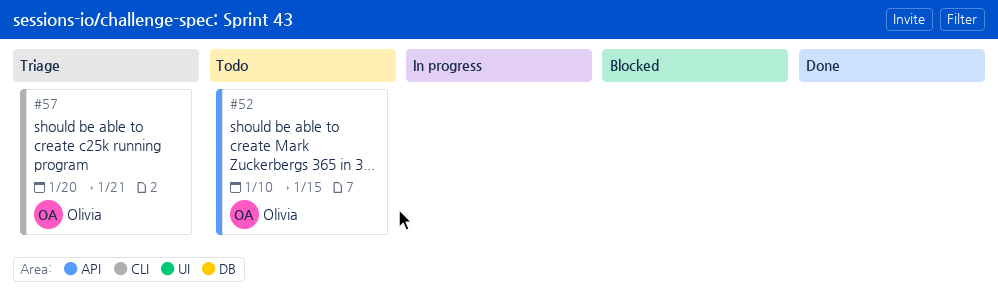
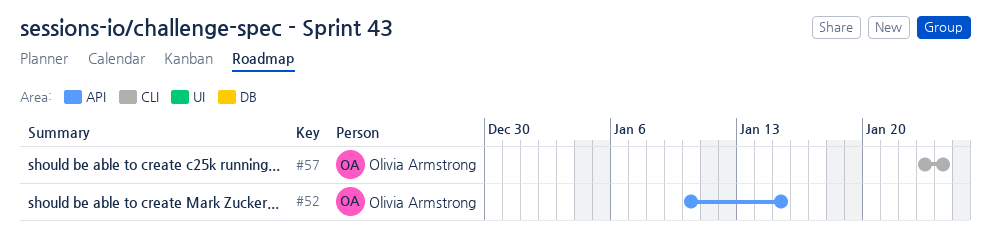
#57, start: Jan 20 -> Jan 23
#57, due: Jan 21 -> Jan 24

